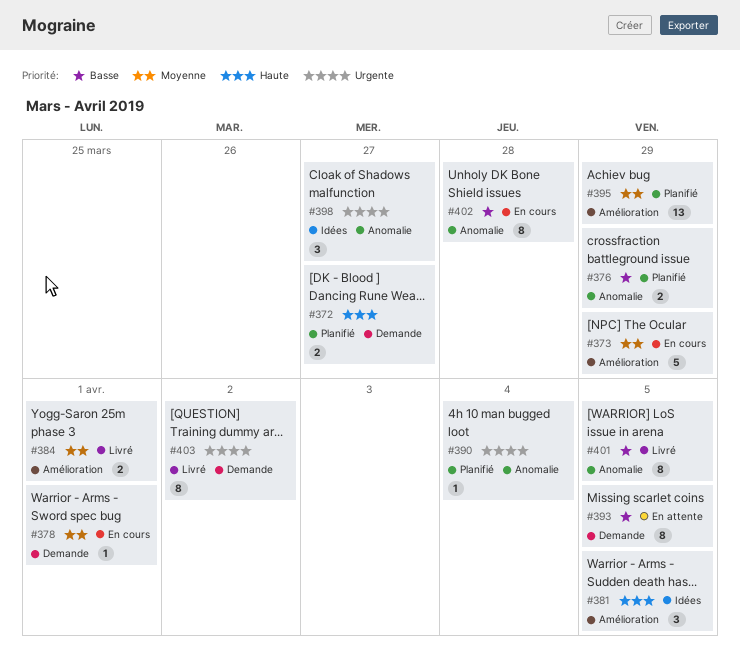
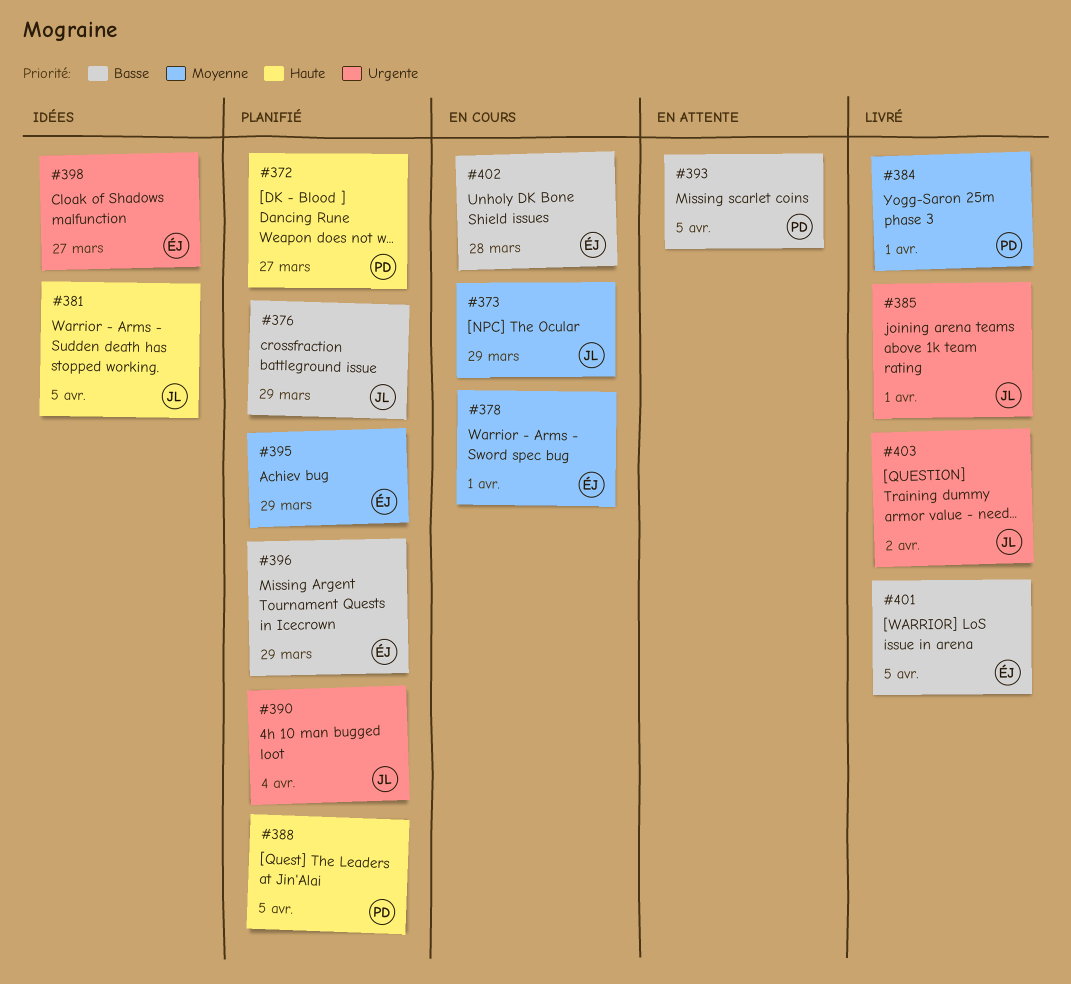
#385: none -> present
#388: none -> present
#396: none -> present

